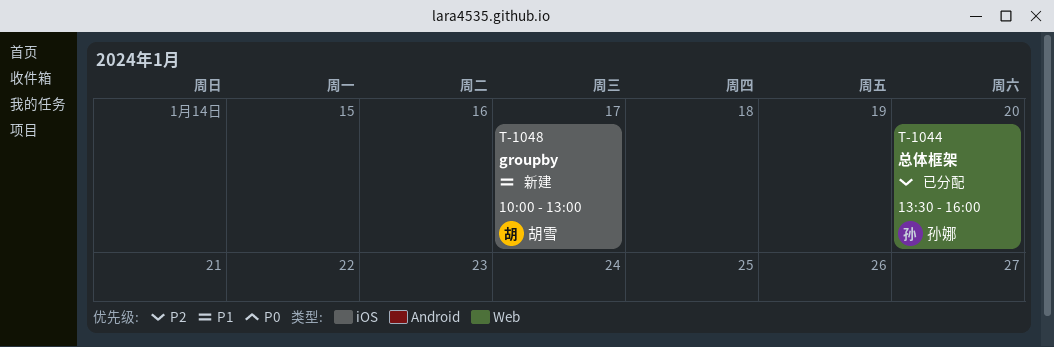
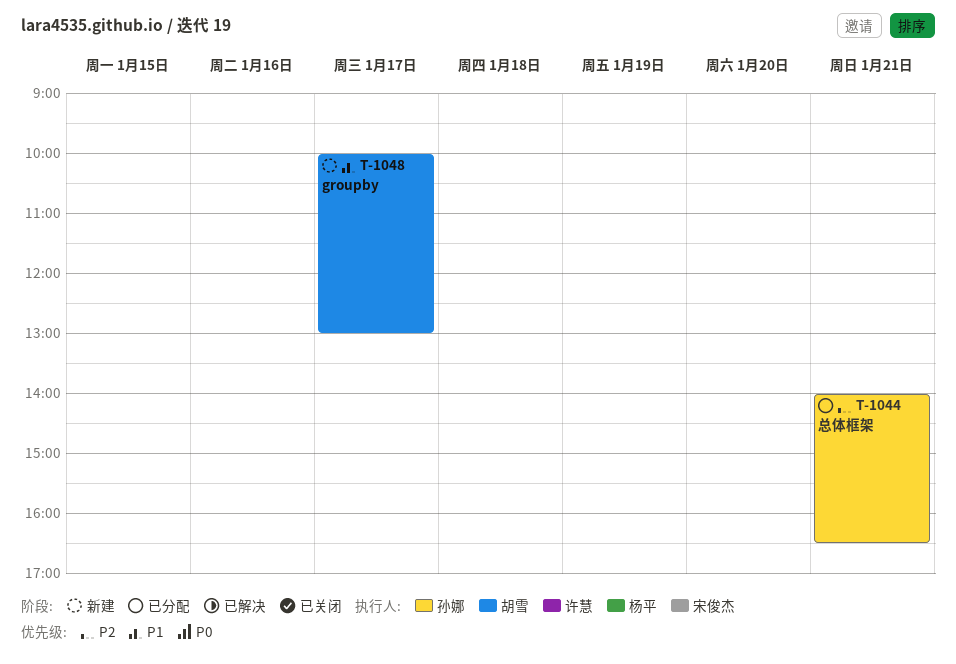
T-1044, day: Jan 20 -> Jan 21
T-1044, begins: 13:30 -> 14:00
T-1044, ends: 16:00 -> 16:30

